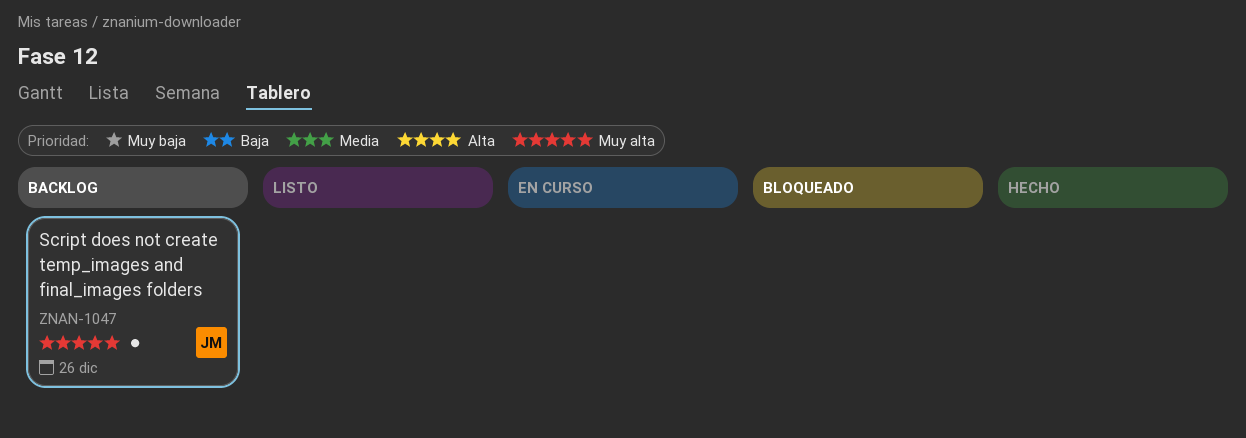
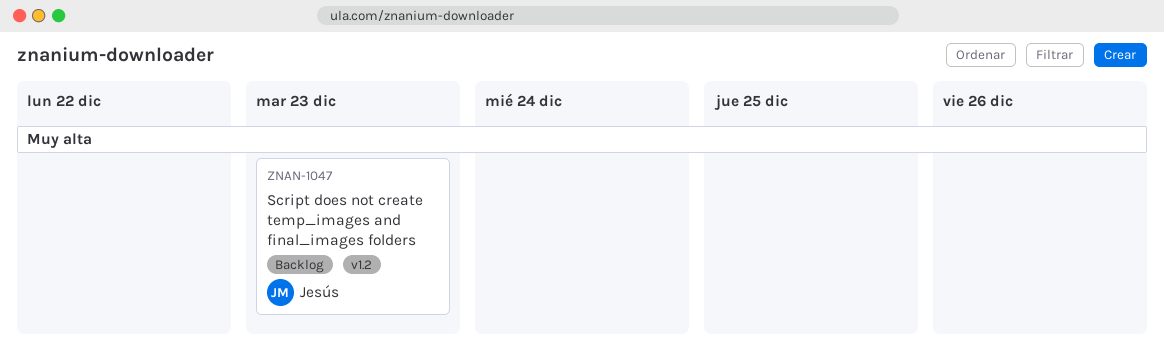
ZNAN-1047, due: Dec 26 -> Dec 23

